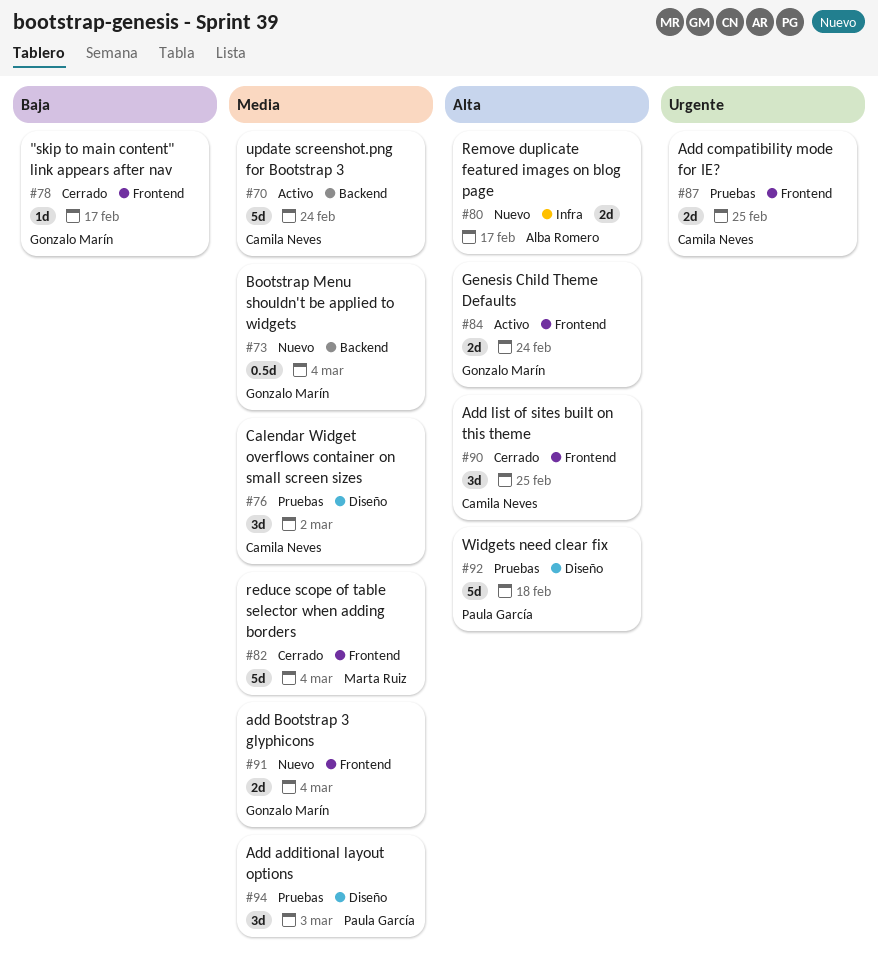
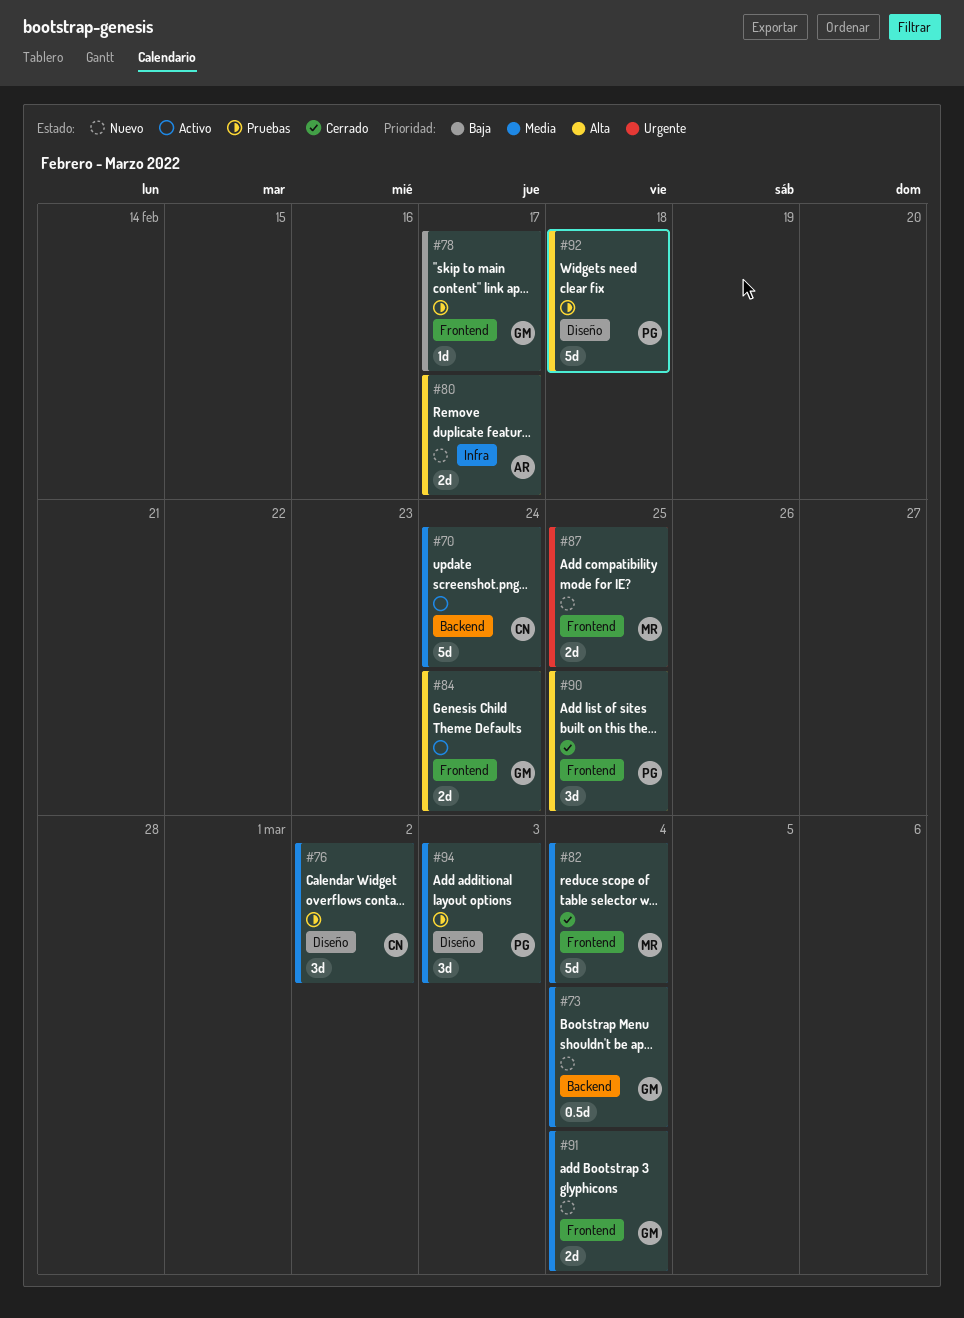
#78, status: Cerrado -> Pruebas
#87, status: Pruebas -> Nuevo
#87, owner: Camila Neves -> Marta Ruiz
#90, owner: Camila Neves -> Paula García

